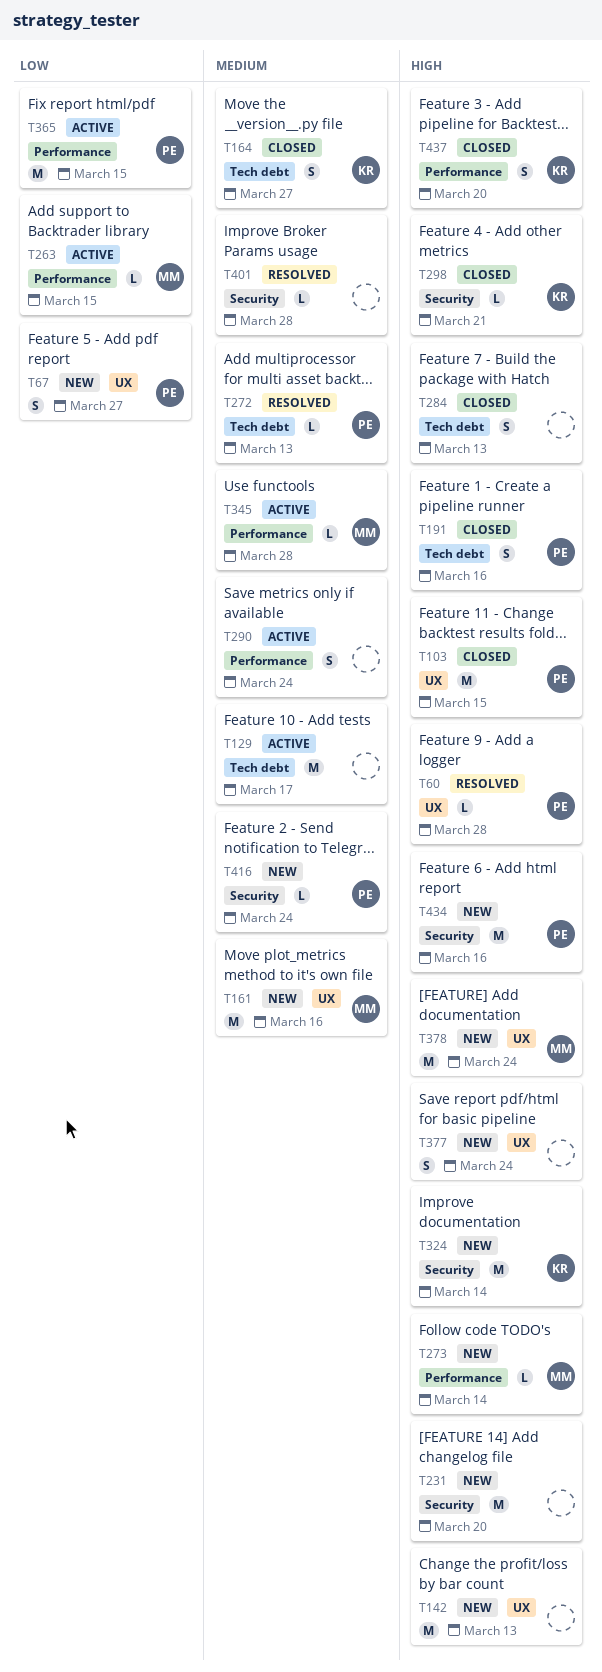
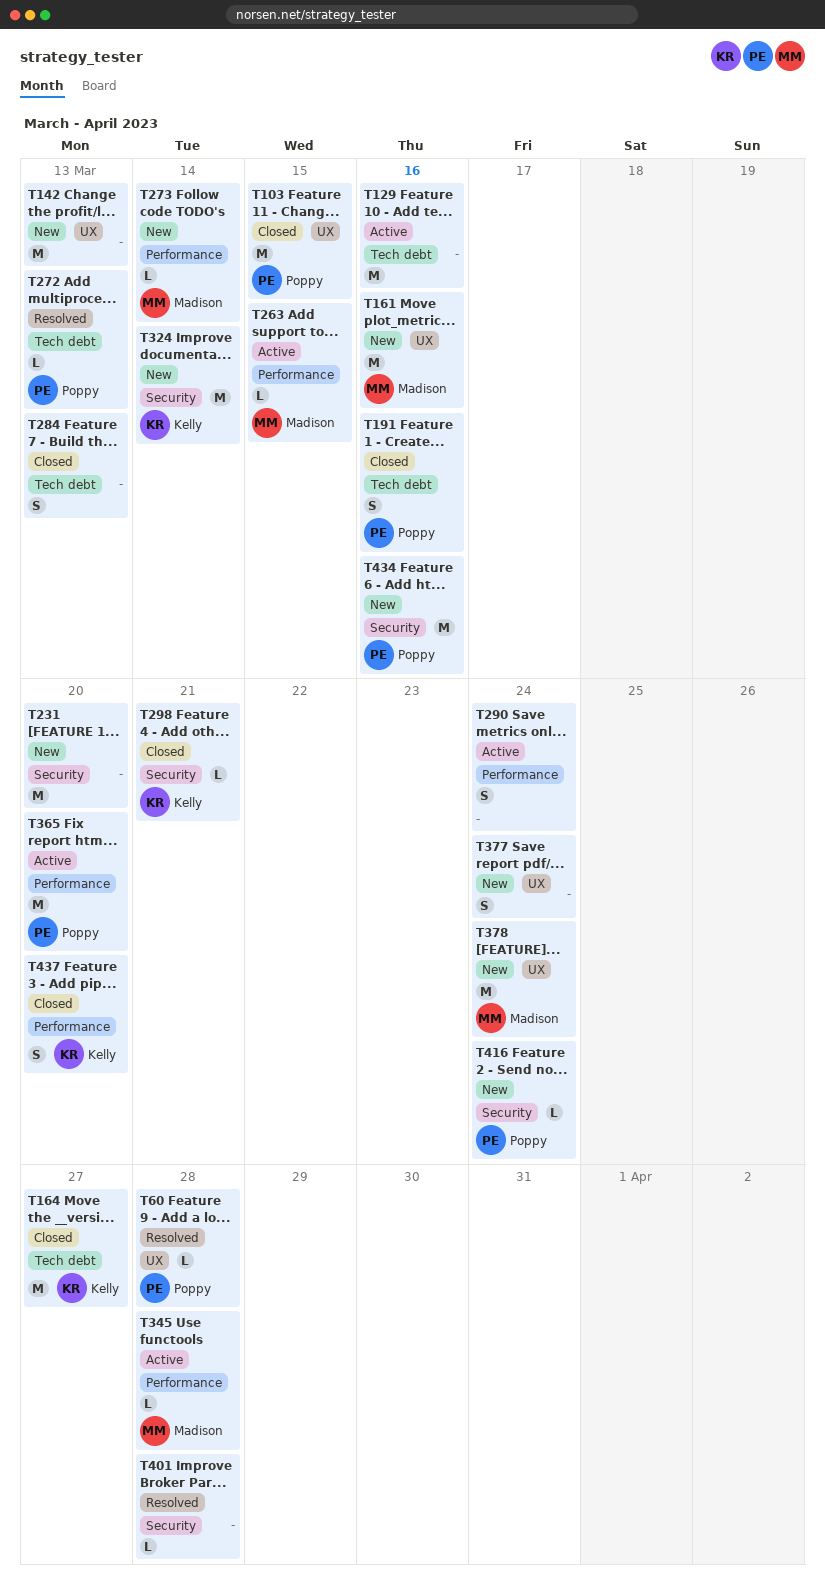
T67: present -> none
T129, due: Mar 17 -> Mar 16
T164, estimate: S -> M
T365, due: Mar 15 -> Mar 20

